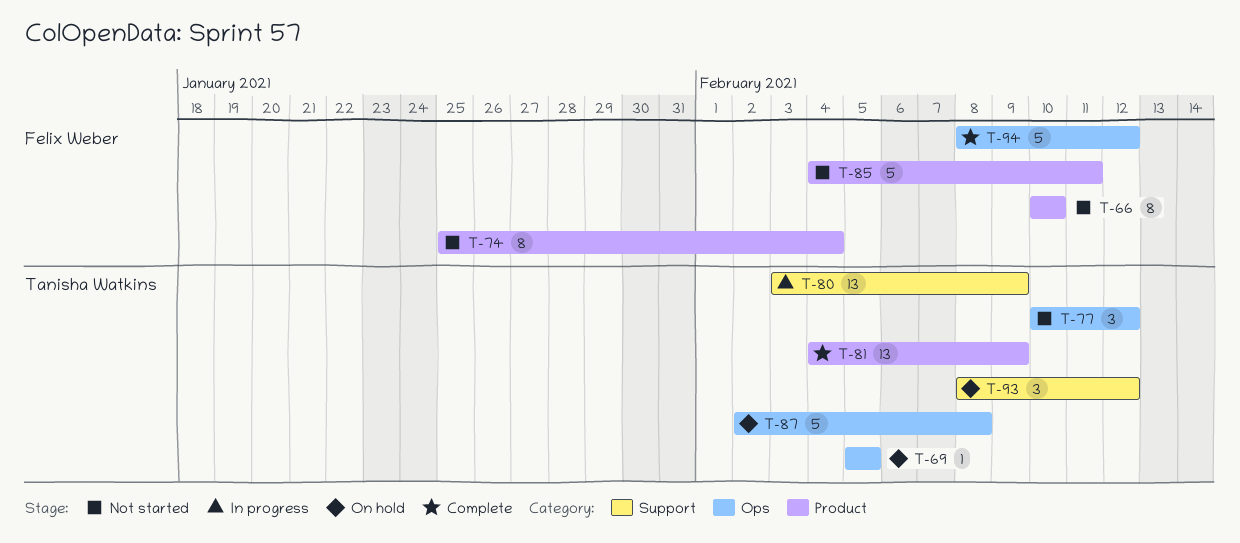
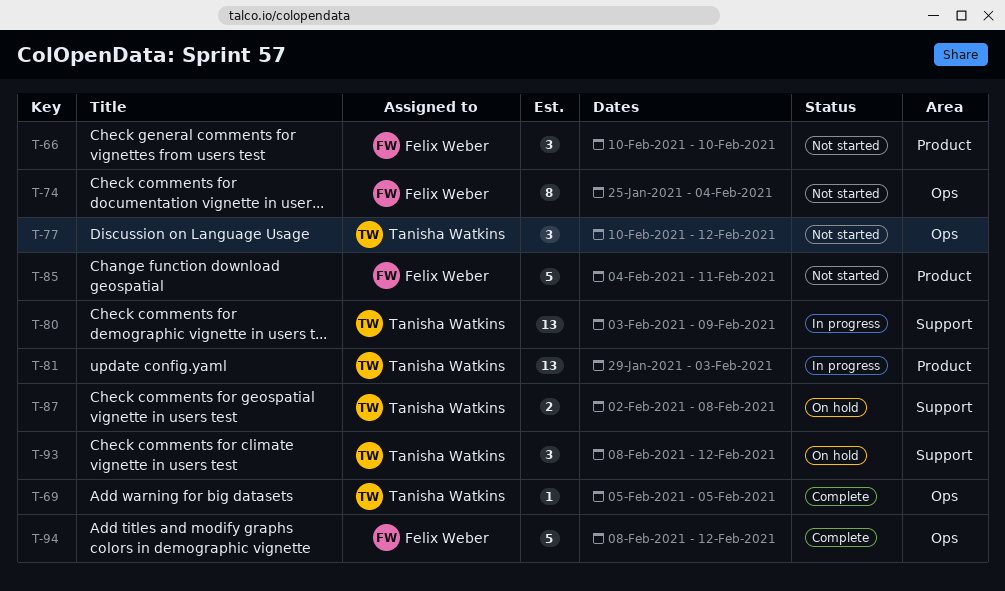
T-66, estimate: 8 -> 3
T-69, status: On hold -> Complete
T-74, label: Product -> Ops
T-81, status: Complete -> In progress
T-81, start: Feb 4 -> Jan 29
T-81, due: Feb 9 -> Feb 3
T-87, label: Ops -> Support
T-87, estimate: 5 -> 2

